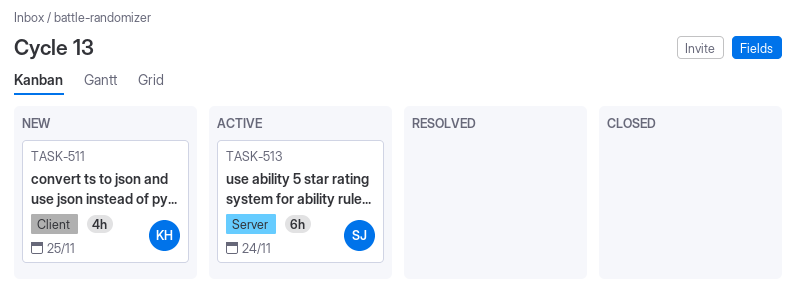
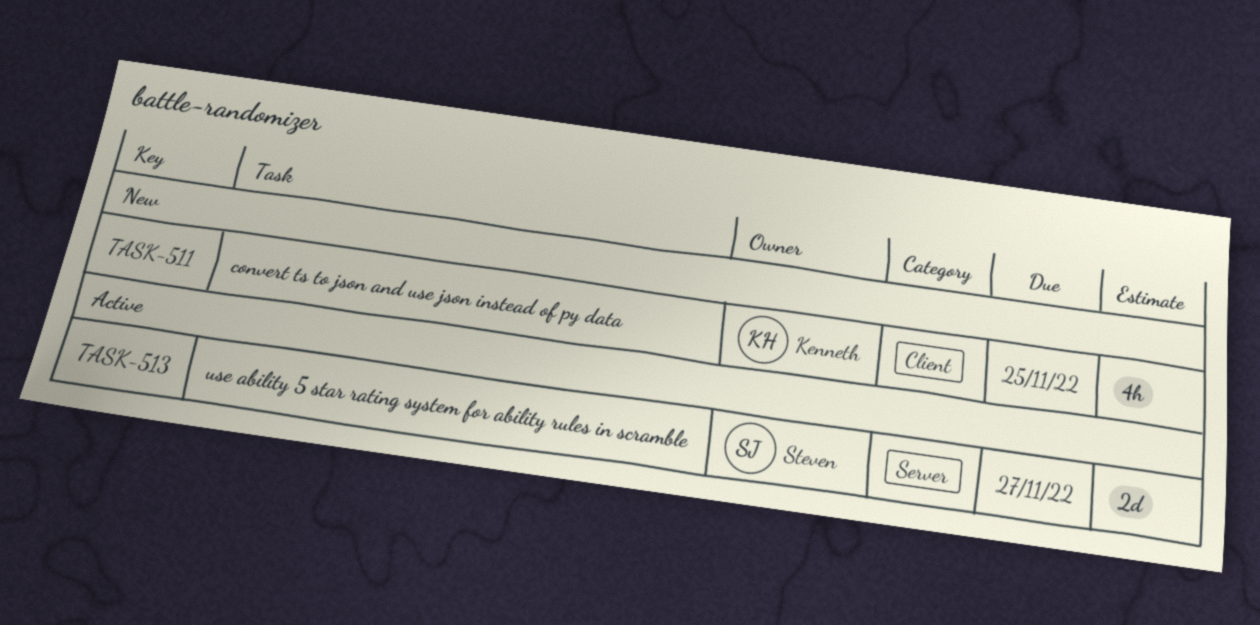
TASK-513, estimate: 6h -> 2d
TASK-513, due: Nov 24 -> Nov 27

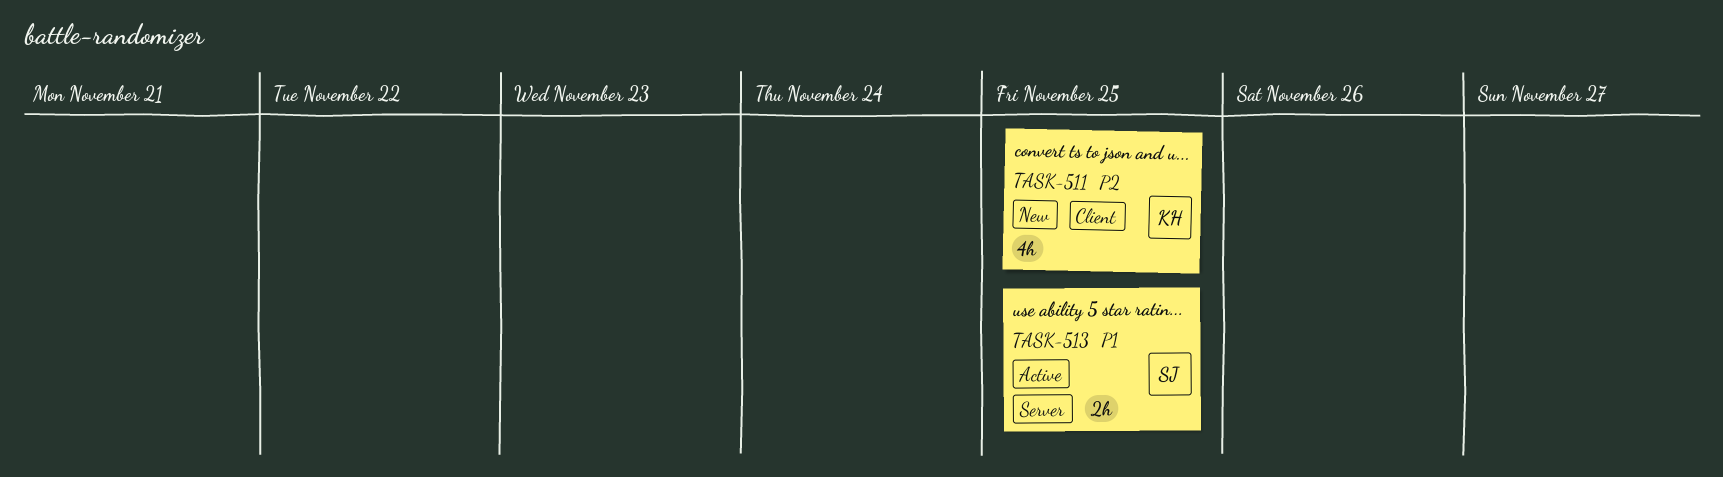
TASK-513, estimate: 2d -> 2h
TASK-513, due: Nov 27 -> Nov 25

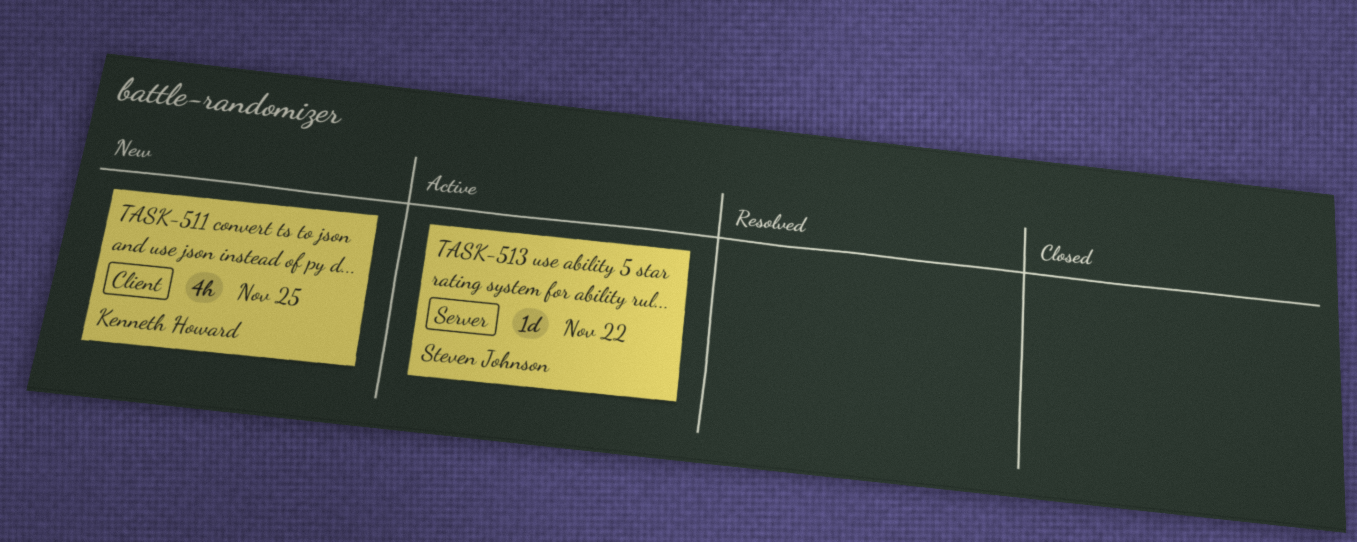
TASK-513, estimate: 2h -> 1d
TASK-513, due: Nov 25 -> Nov 22

